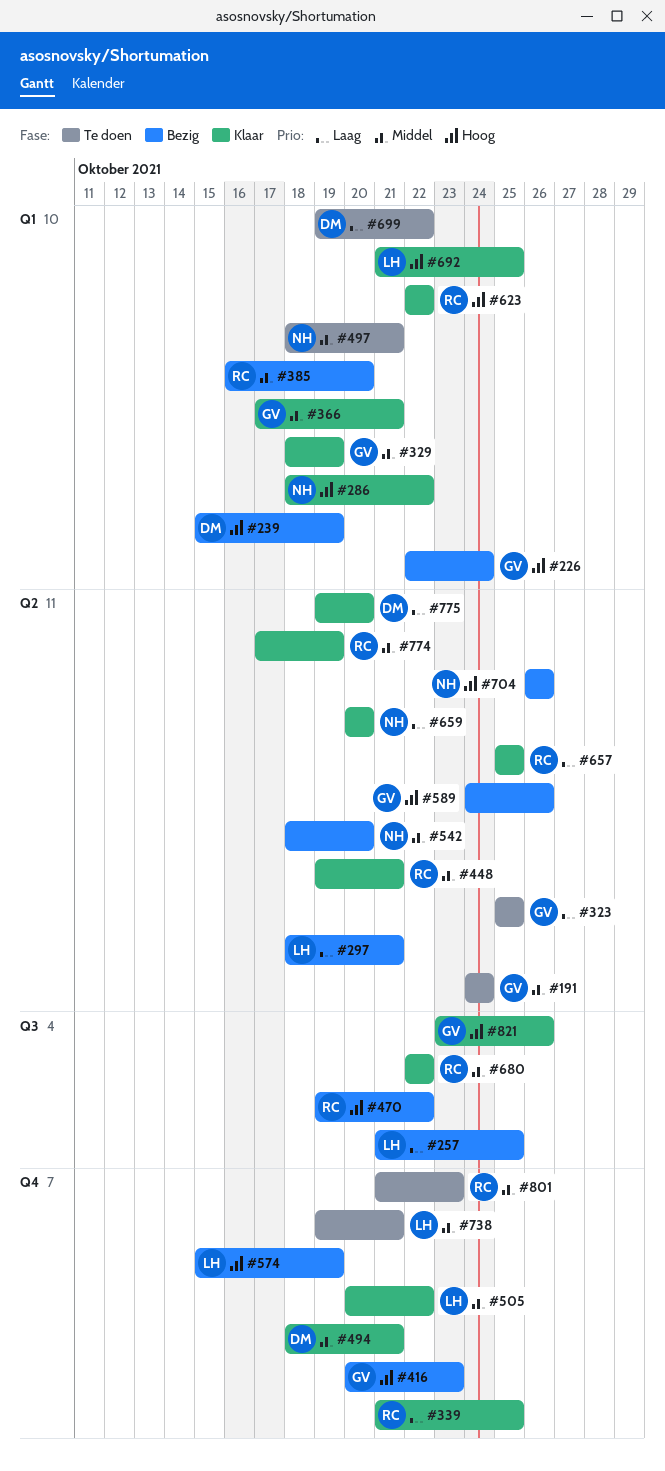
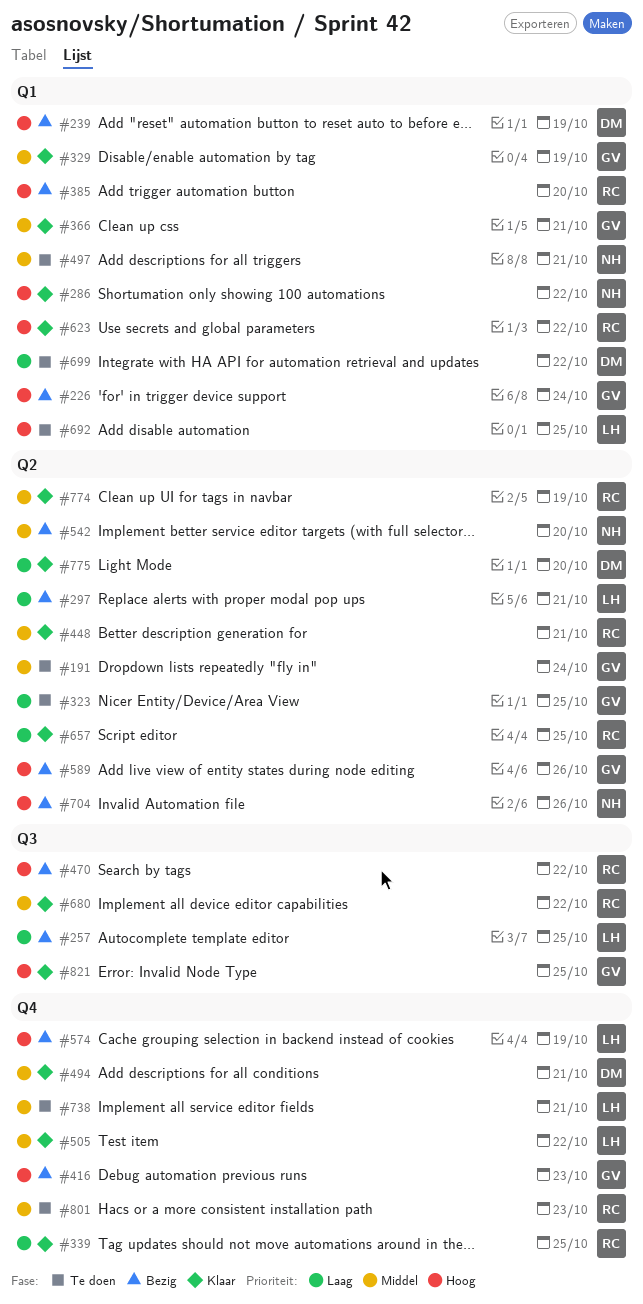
#385, priority: Middel -> Hoog
#659: present -> none
#692, status: Klaar -> Te doen
#821, due: Oct 26 -> Oct 25

